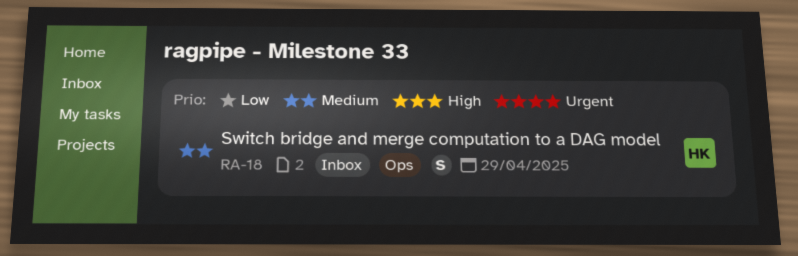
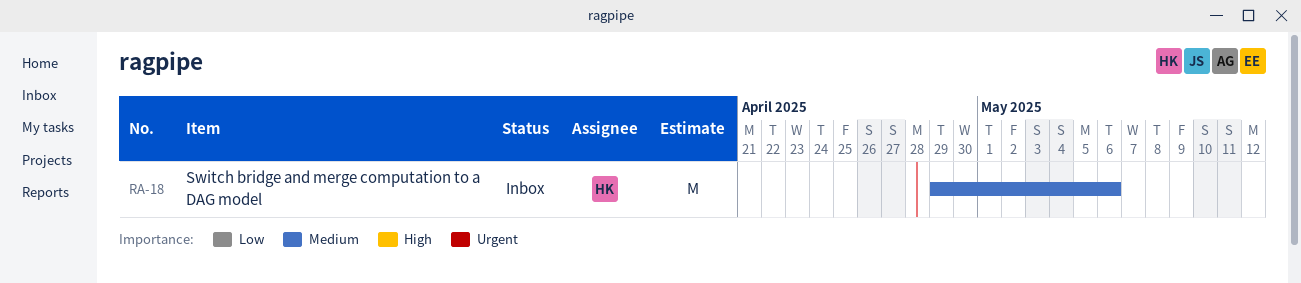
RA-18, estimate: S -> M
RA-18, due: Apr 29 -> May 6

